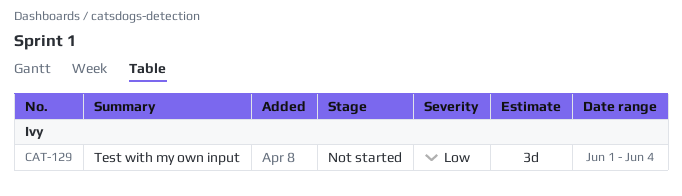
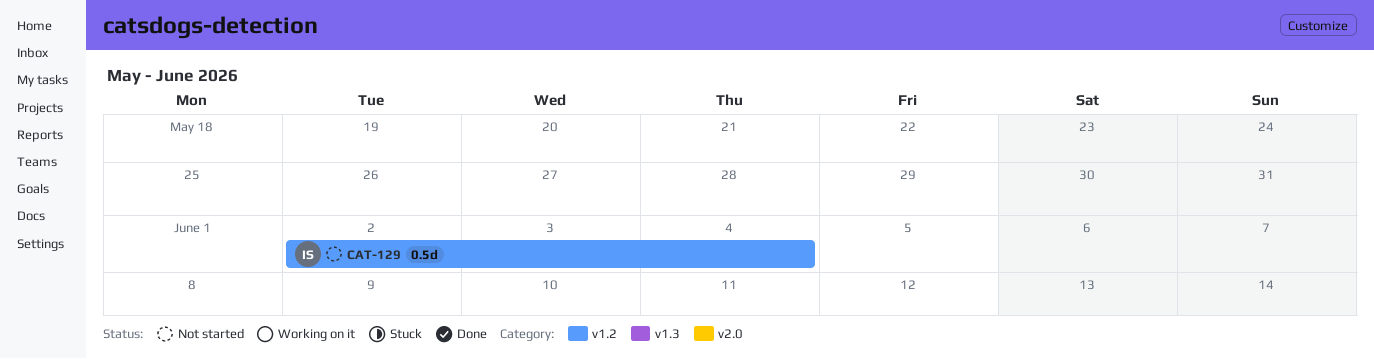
CAT-129, estimate: 3d -> 0.5d
CAT-129, start: Jun 1 -> Jun 2

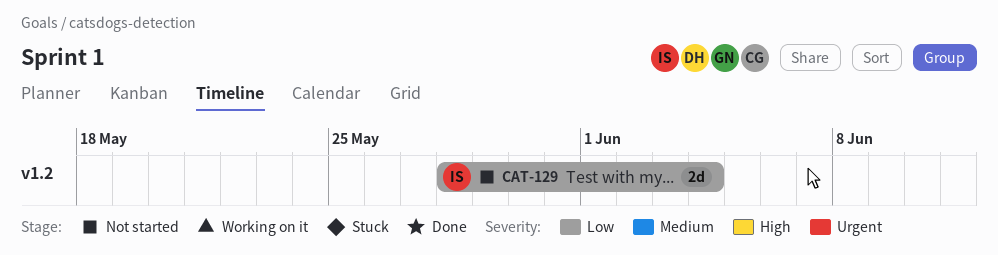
CAT-129, estimate: 0.5d -> 2d
CAT-129, start: Jun 2 -> May 28

